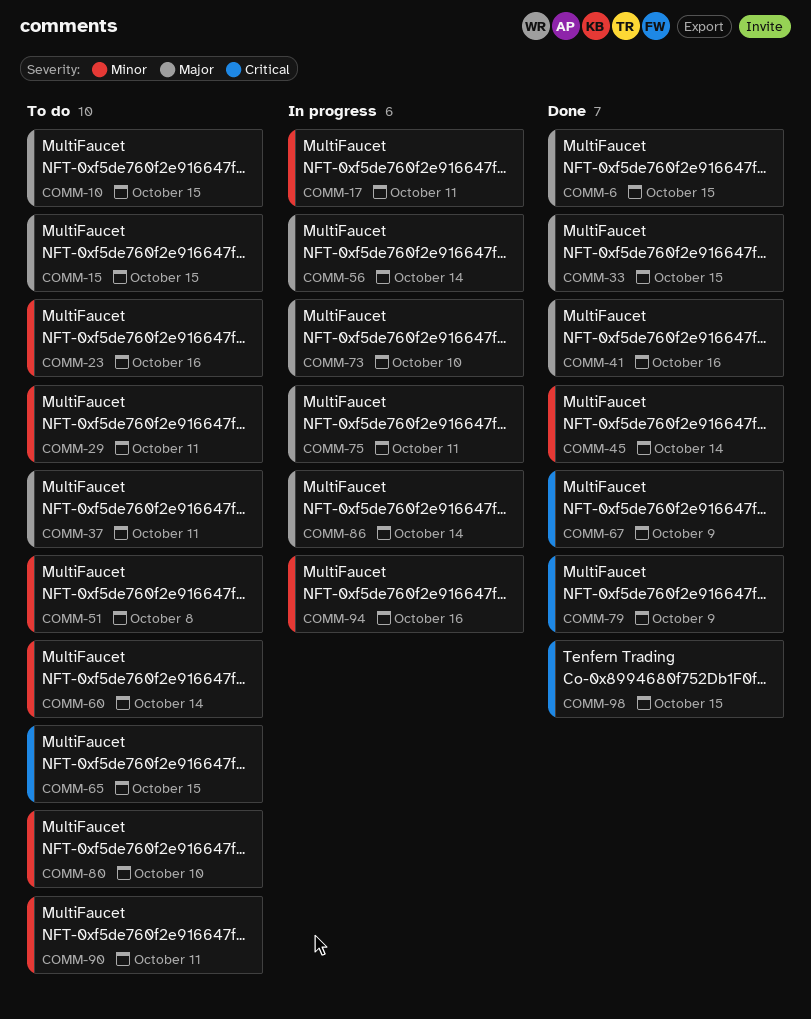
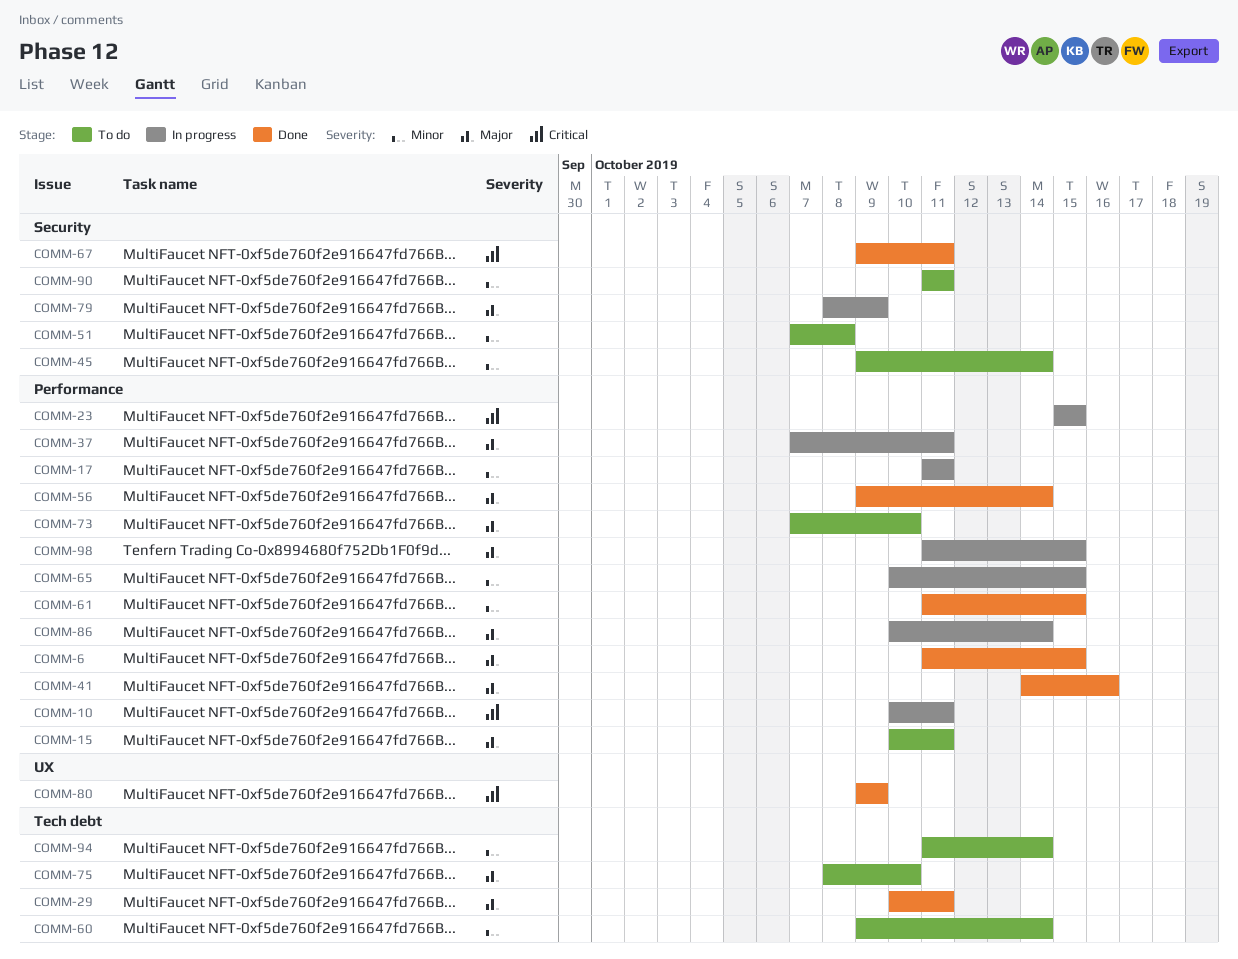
COMM-10, status: To do -> In progress
COMM-10, priority: Major -> Critical
COMM-10, due: Oct 15 -> Oct 11
COMM-15, due: Oct 15 -> Oct 11
COMM-23, status: To do -> In progress
COMM-23, priority: Minor -> Critical
COMM-23, due: Oct 16 -> Oct 15
COMM-29, status: To do -> Done
COMM-29, priority: Minor -> Major
COMM-33: present -> none
COMM-37, status: To do -> In progress
COMM-45, status: Done -> To do
COMM-56, status: In progress -> Done
COMM-61: none -> present
COMM-65, status: To do -> In progress
COMM-65, priority: Critical -> Minor
COMM-67, due: Oct 9 -> Oct 11
COMM-73, status: In progress -> To do
COMM-75, status: In progress -> To do
COMM-75, due: Oct 11 -> Oct 10
COMM-79, status: Done -> In progress
COMM-79, priority: Critical -> Major
COMM-80, status: To do -> Done
COMM-80, priority: Minor -> Critical
COMM-80, due: Oct 10 -> Oct 9
COMM-94, status: In progress -> To do
COMM-94, due: Oct 16 -> Oct 14
COMM-98, status: Done -> In progress
COMM-98, priority: Critical -> Major

